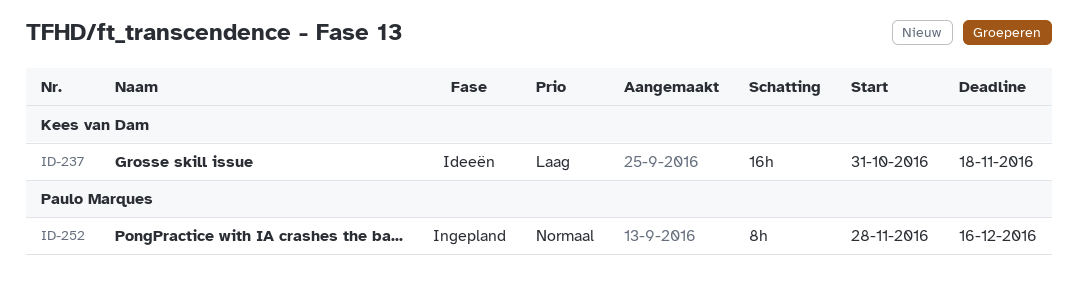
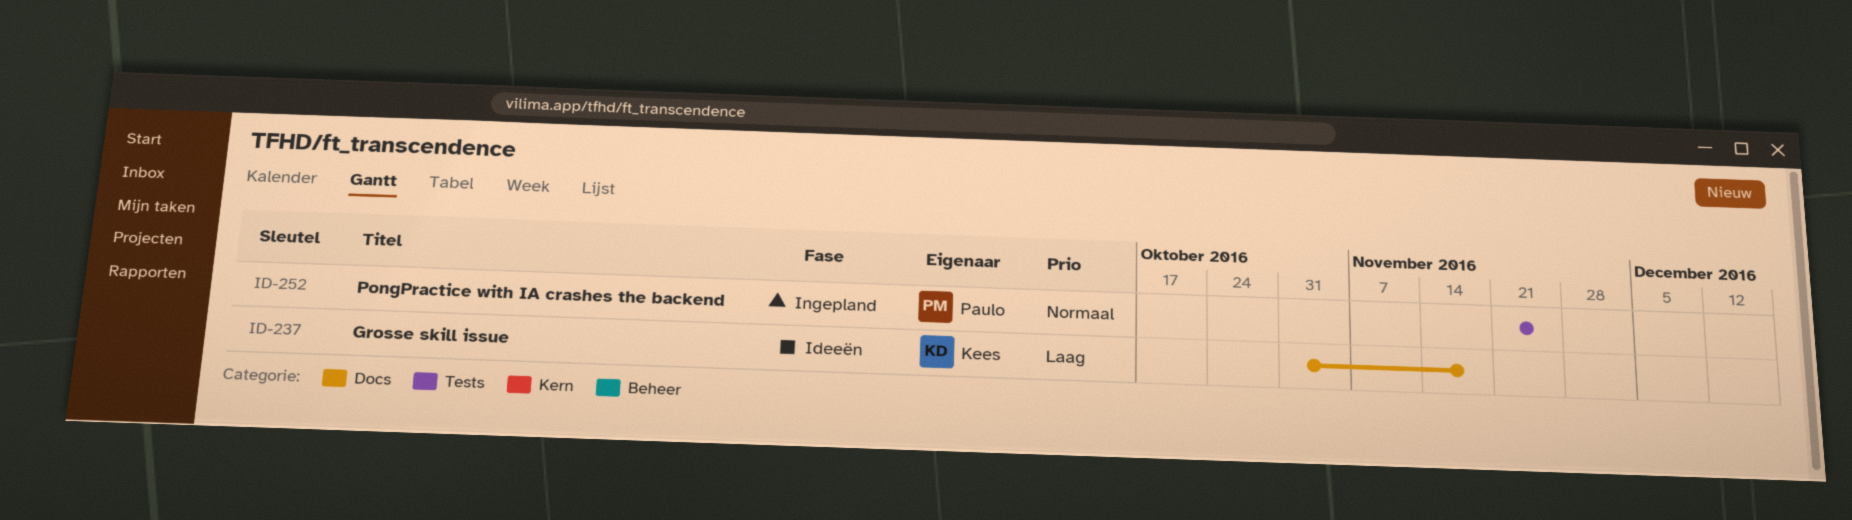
ID-252, start: Nov 28 -> Nov 21
ID-252, due: Dec 16 -> Nov 25

